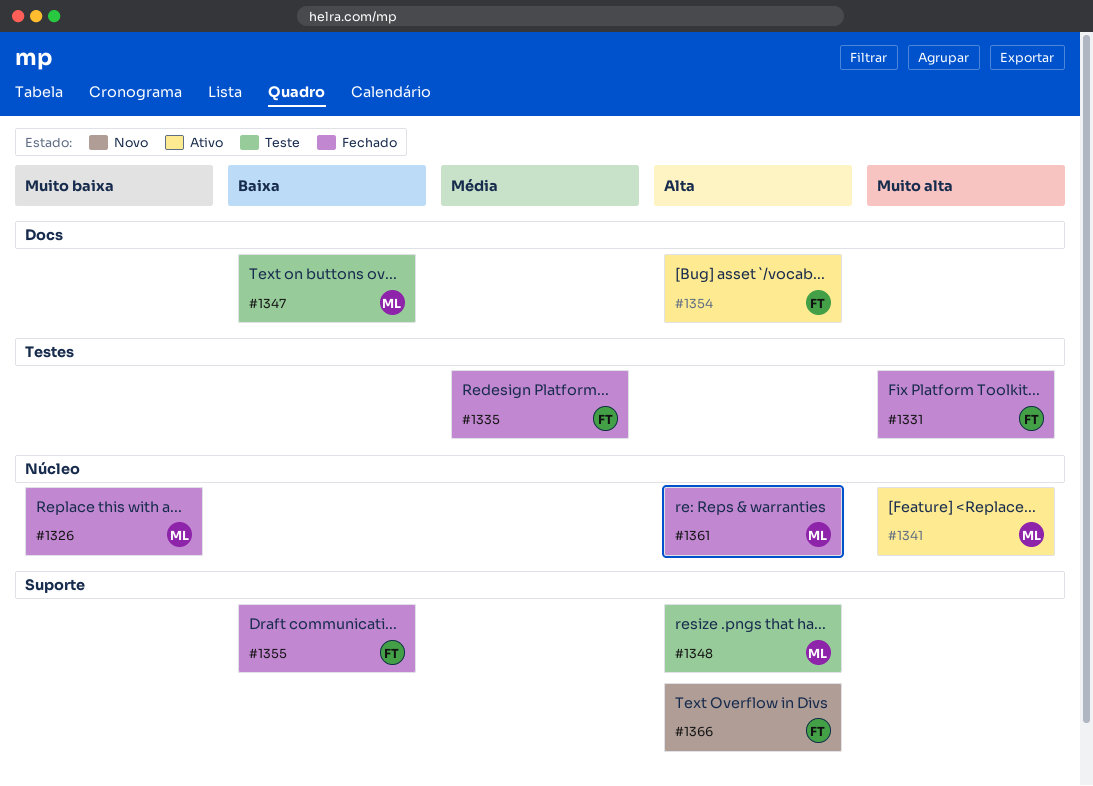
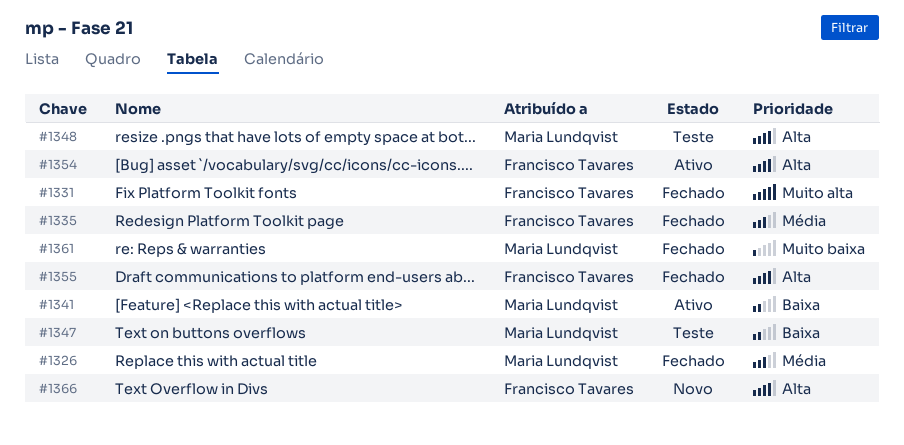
#1326, priority: Muito baixa -> Média
#1341, priority: Muito alta -> Baixa
#1355, priority: Baixa -> Alta
#1361, priority: Alta -> Muito baixa

